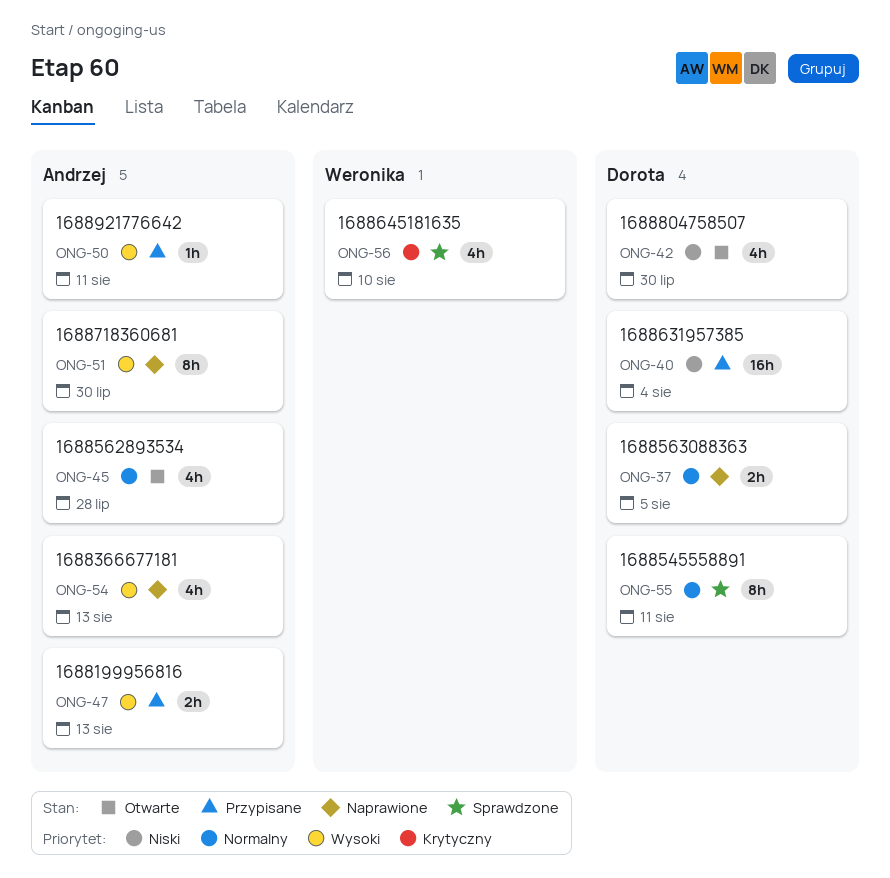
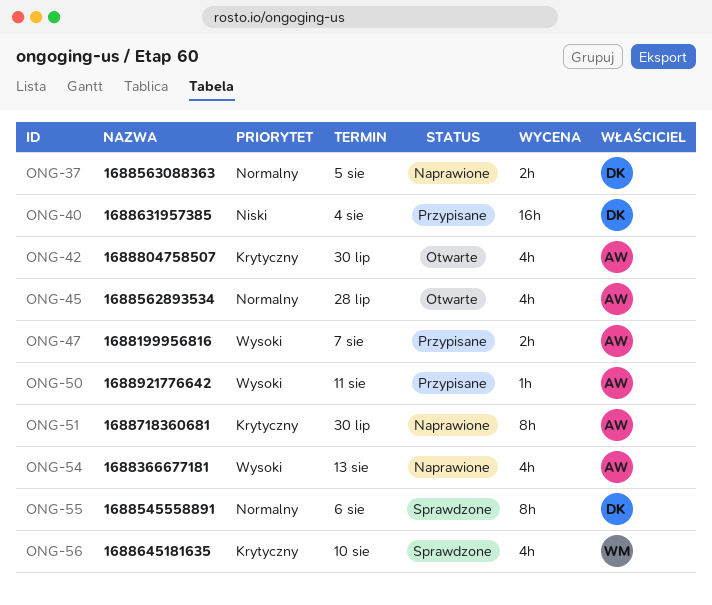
ONG-42, owner: Dorota -> Andrzej
ONG-42, priority: Niski -> Krytyczny
ONG-47, due: Aug 13 -> Aug 7
ONG-51, priority: Wysoki -> Krytyczny
ONG-55, due: Aug 11 -> Aug 6

